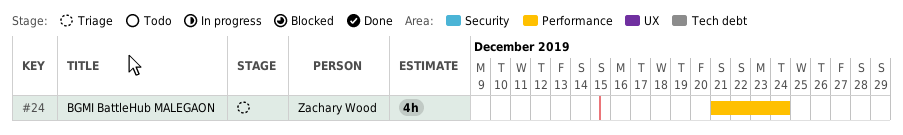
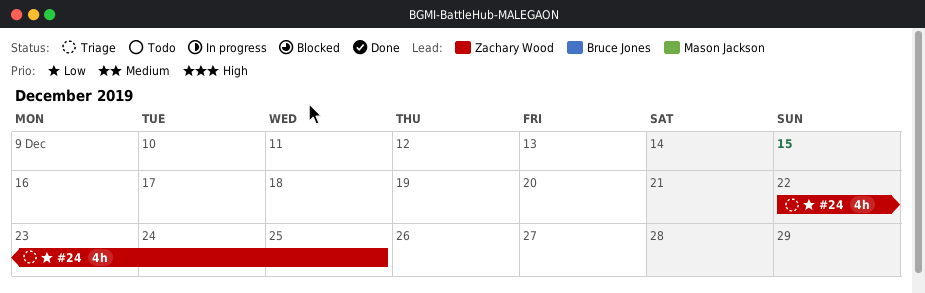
#24, start: Dec 21 -> Dec 22
#24, due: Dec 24 -> Dec 25

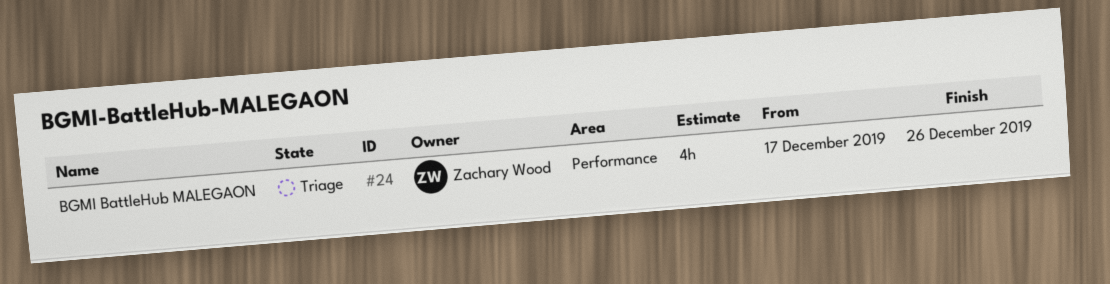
#24, start: Dec 22 -> Dec 17
#24, due: Dec 25 -> Dec 26

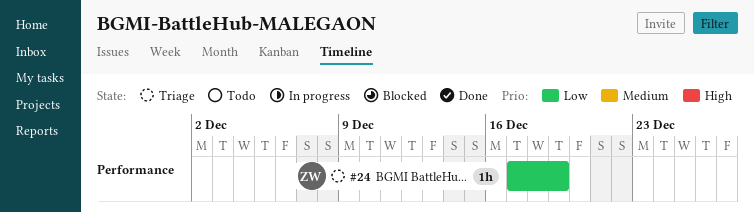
#24, estimate: 4h -> 1h
#24, due: Dec 26 -> Dec 19

